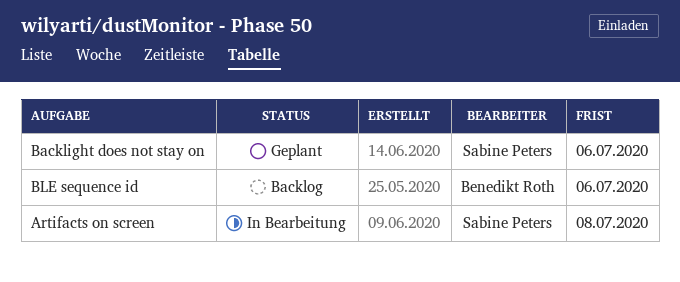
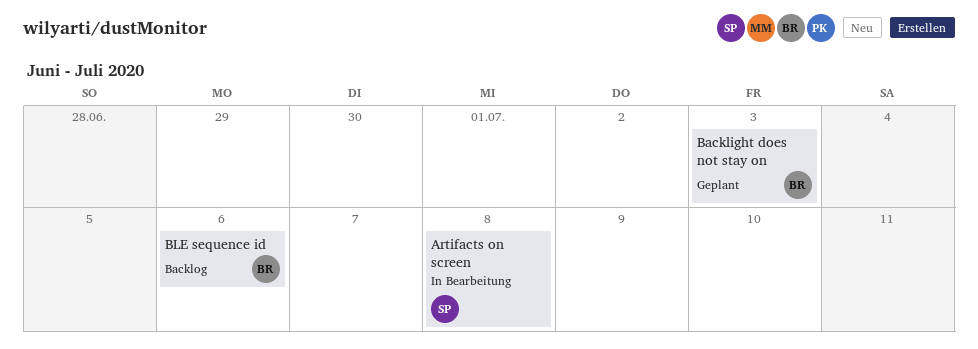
Backlight does not stay on, owner: Sabine Peters -> Benedikt Roth
Backlight does not stay on, due: Jul 6 -> Jul 3

